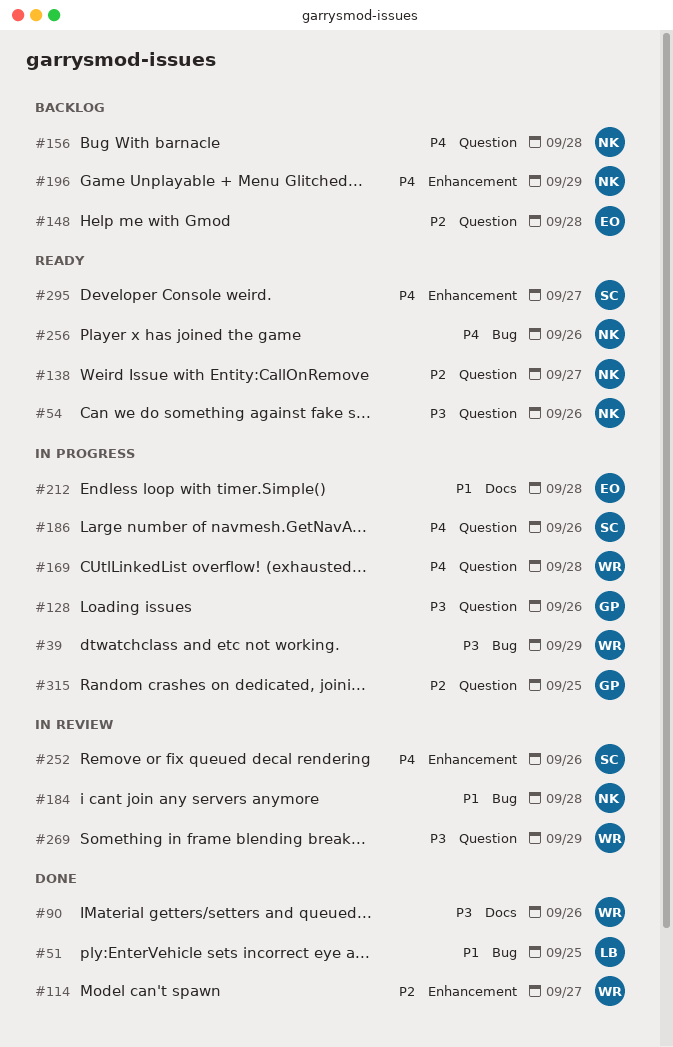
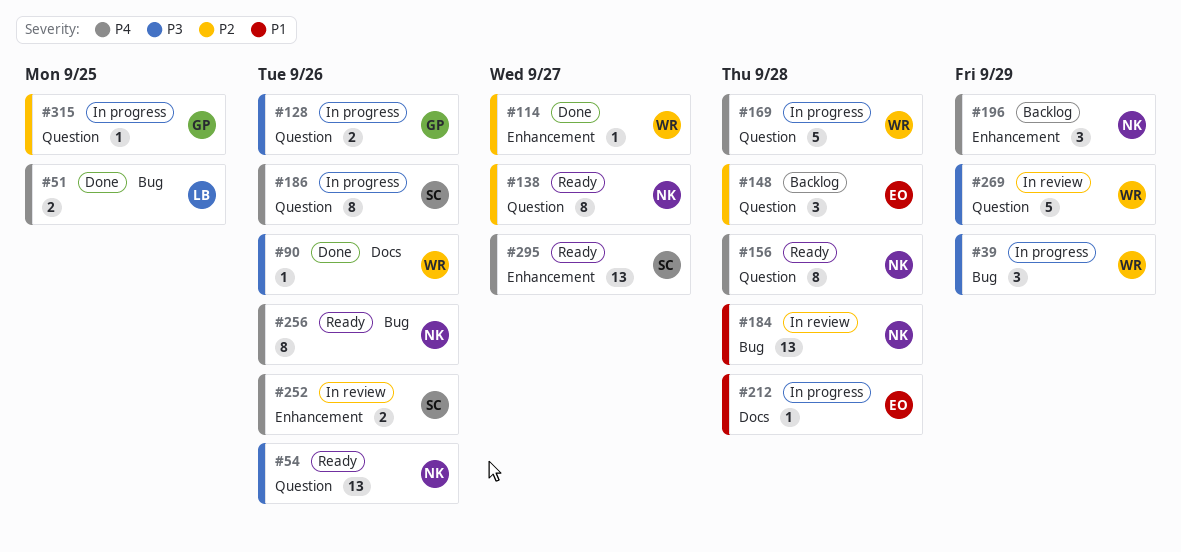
#51, priority: P1 -> P4
#156, status: Backlog -> Ready

